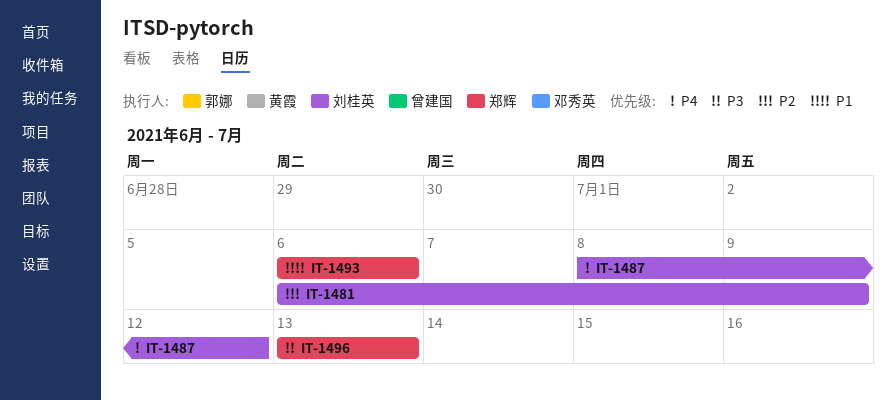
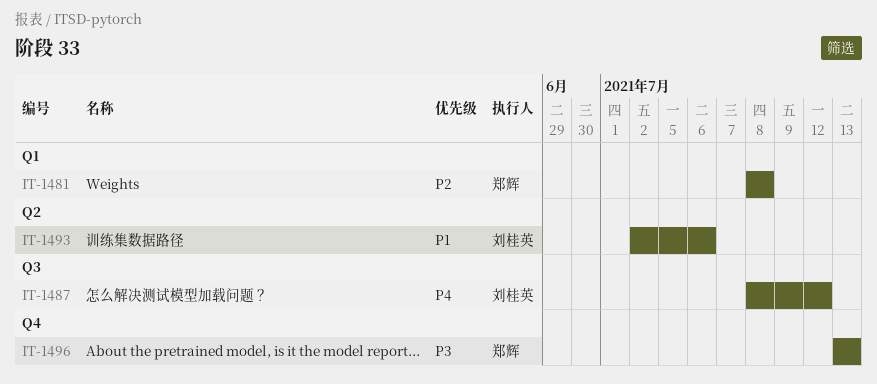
IT-1481, owner: 刘桂英 -> 郑辉
IT-1481, start: Jul 6 -> Jul 8
IT-1481, due: Jul 9 -> Jul 8
IT-1493, owner: 郑辉 -> 刘桂英
IT-1493, start: Jul 6 -> Jul 2

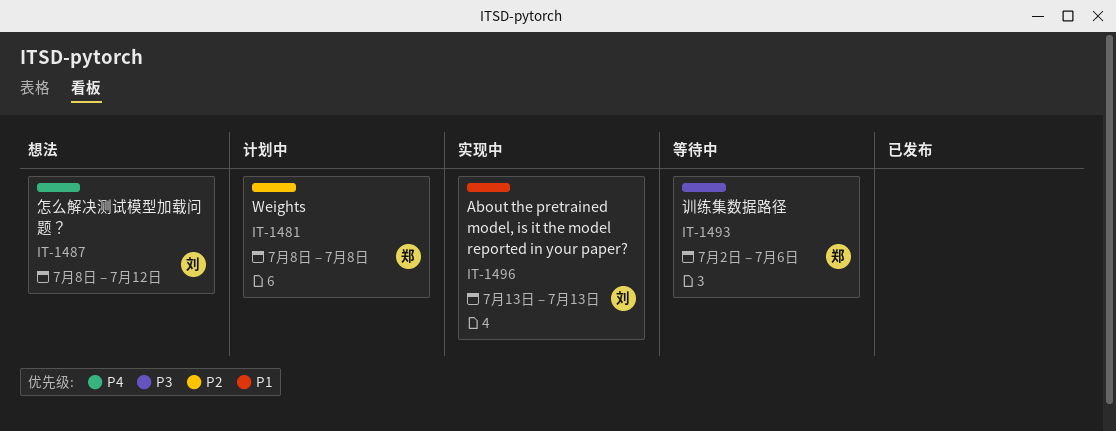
IT-1493, owner: 刘桂英 -> 郑辉
IT-1493, priority: P1 -> P3
IT-1496, owner: 郑辉 -> 刘桂英
IT-1496, priority: P3 -> P1

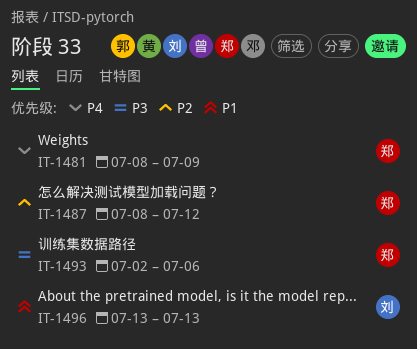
IT-1481, priority: P2 -> P4
IT-1481, due: Jul 8 -> Jul 9
IT-1487, owner: 刘 -> 郑
IT-1487, priority: P4 -> P2

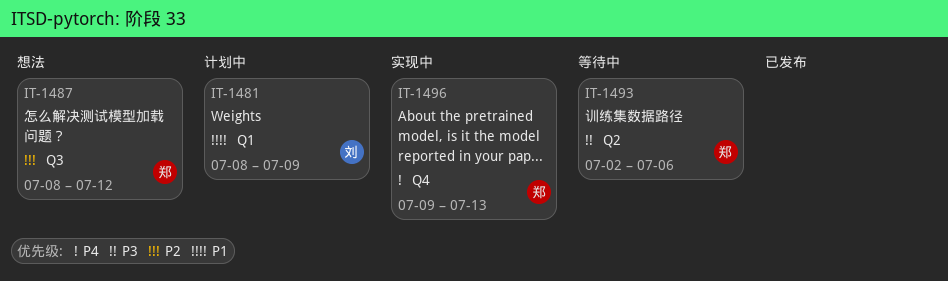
IT-1481, owner: 郑 -> 刘
IT-1481, priority: P4 -> P1
IT-1496, owner: 刘 -> 郑
IT-1496, priority: P1 -> P4
IT-1496, start: Jul 13 -> Jul 9

